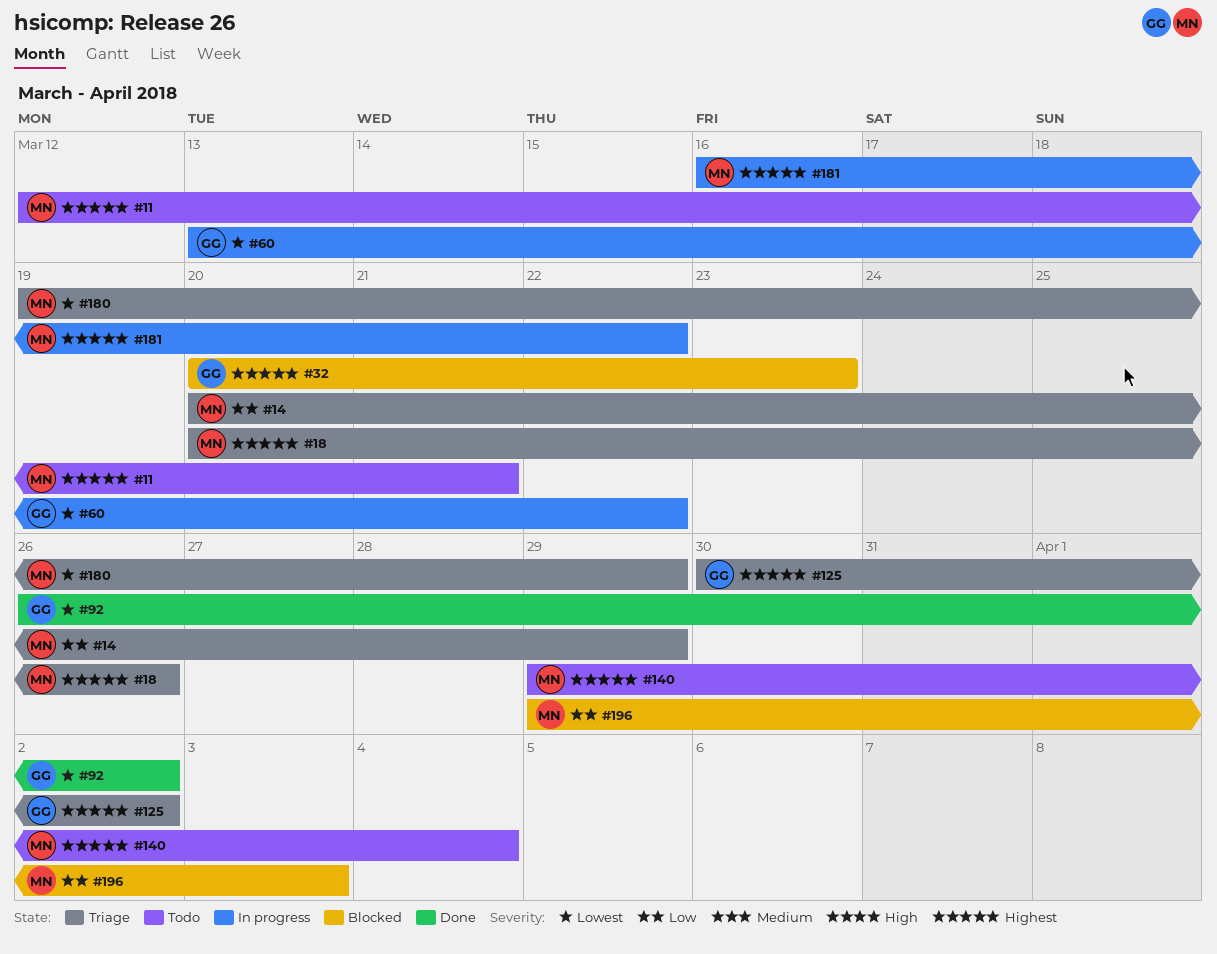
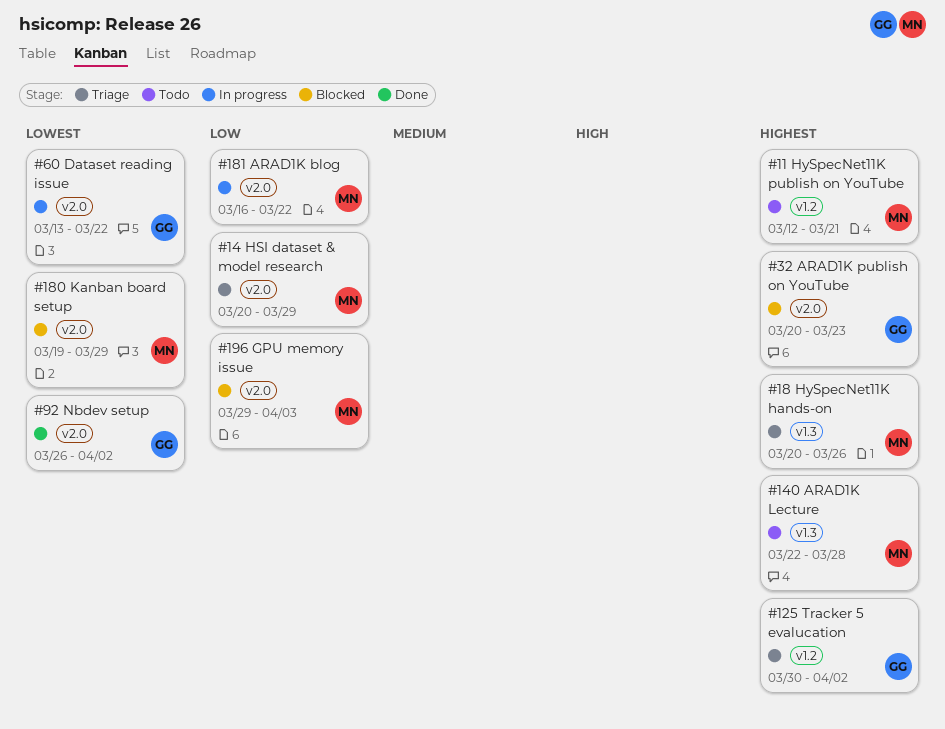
#140, start: Mar 29 -> Mar 22
#140, due: Apr 4 -> Mar 28
#180, status: Triage -> Blocked
#181, priority: Highest -> Low

